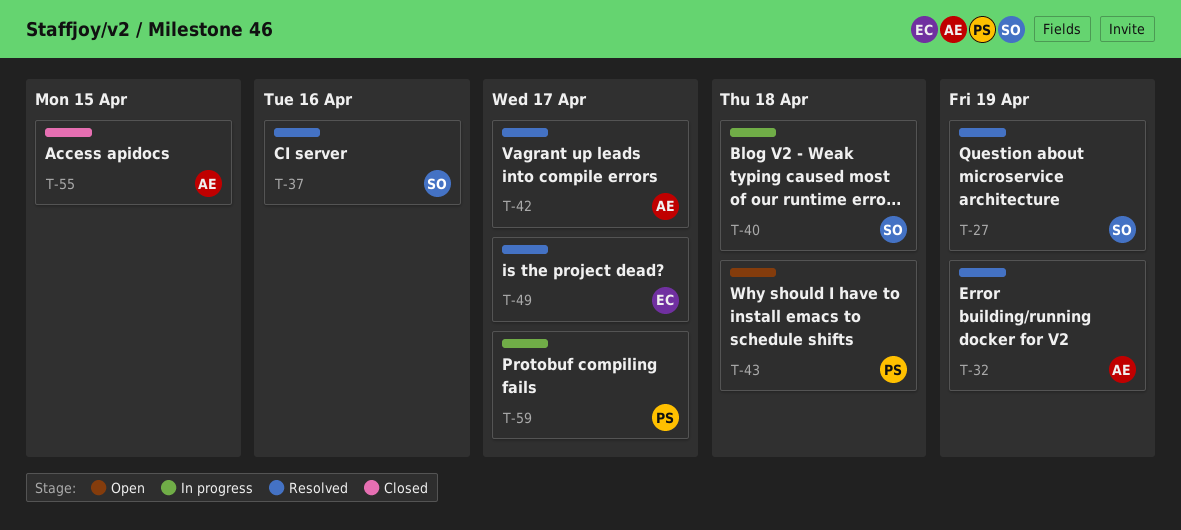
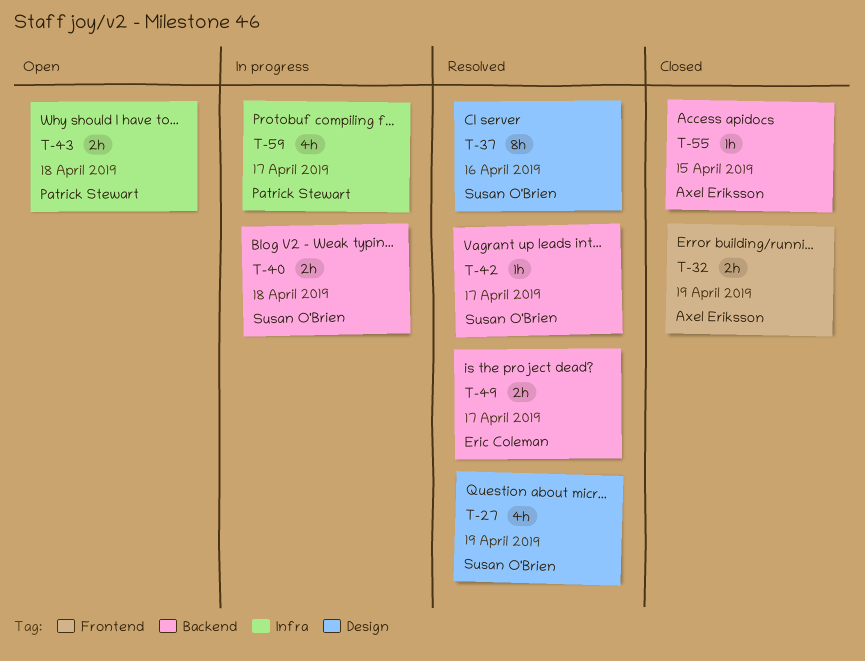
T-32, status: Resolved -> Closed
T-42, owner: Axel Eriksson -> Susan O'Brien

